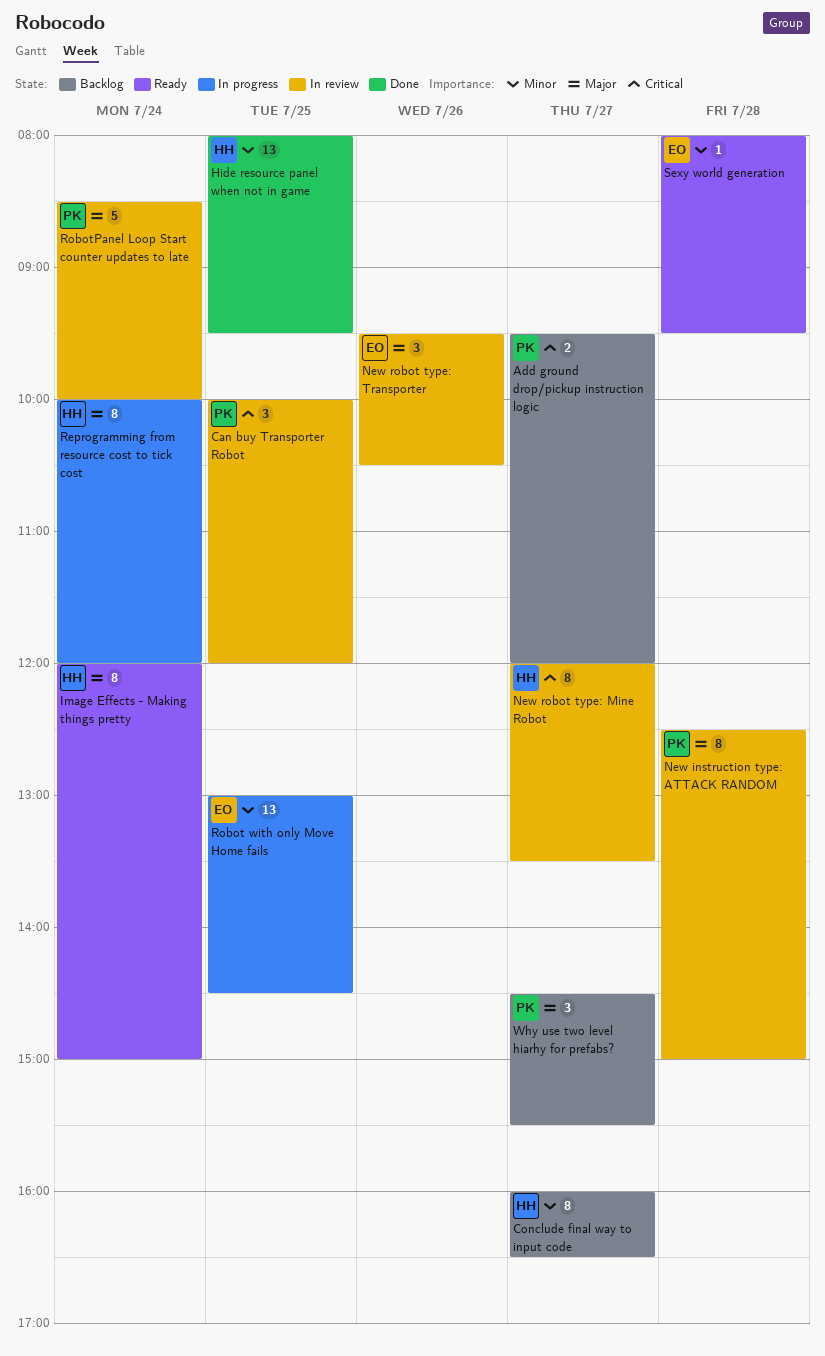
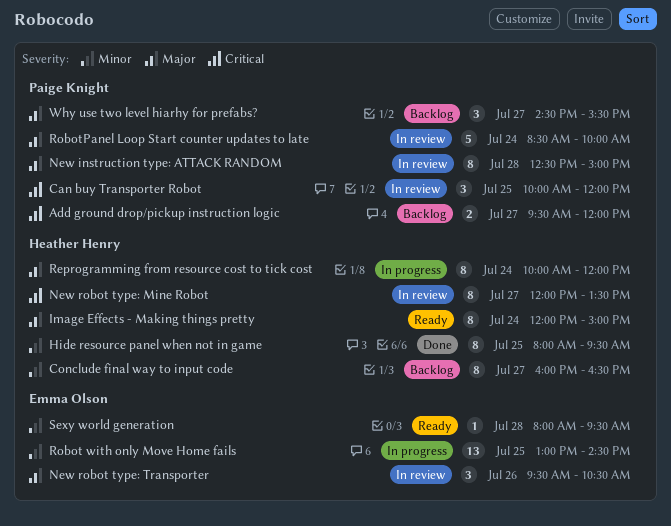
Hide resource panel when not in game, estimate: 13 -> 8

